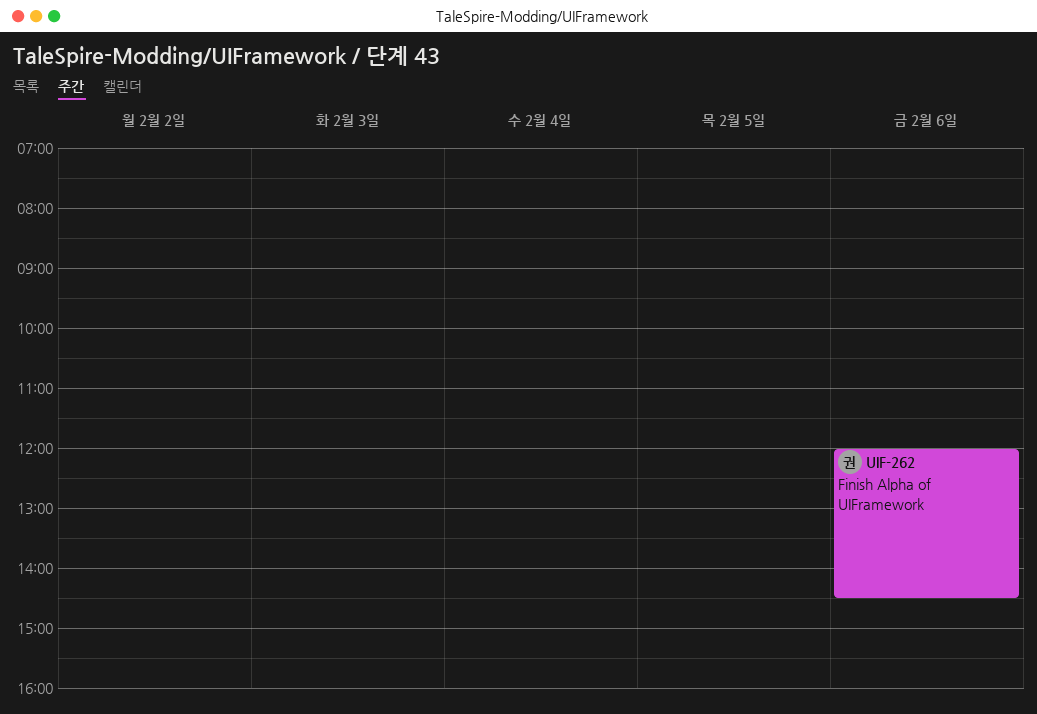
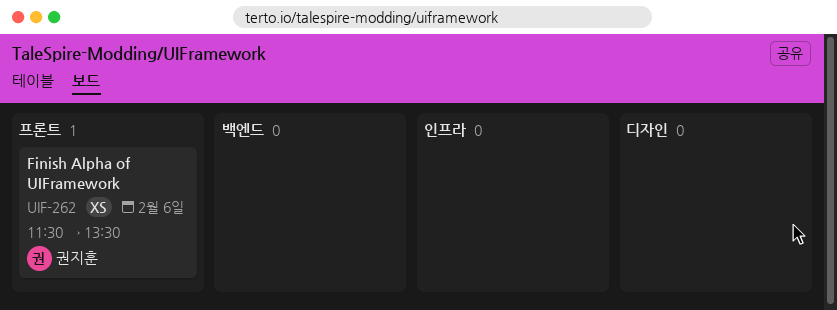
UIF-262, begins: 12:00 -> 11:30
UIF-262, ends: 14:30 -> 13:30

